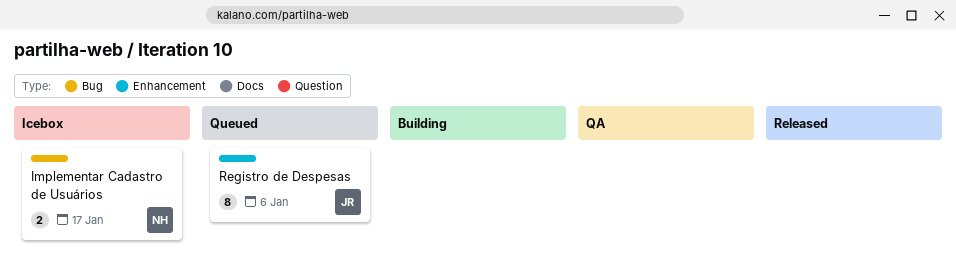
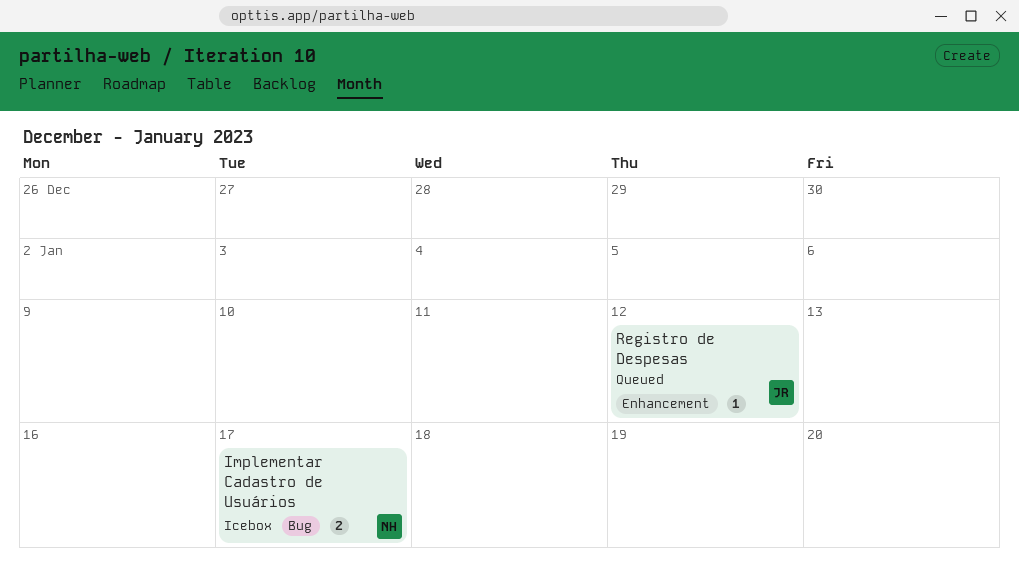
Registro de Despesas, estimate: 8 -> 1
Registro de Despesas, due: Jan 6 -> Jan 12

